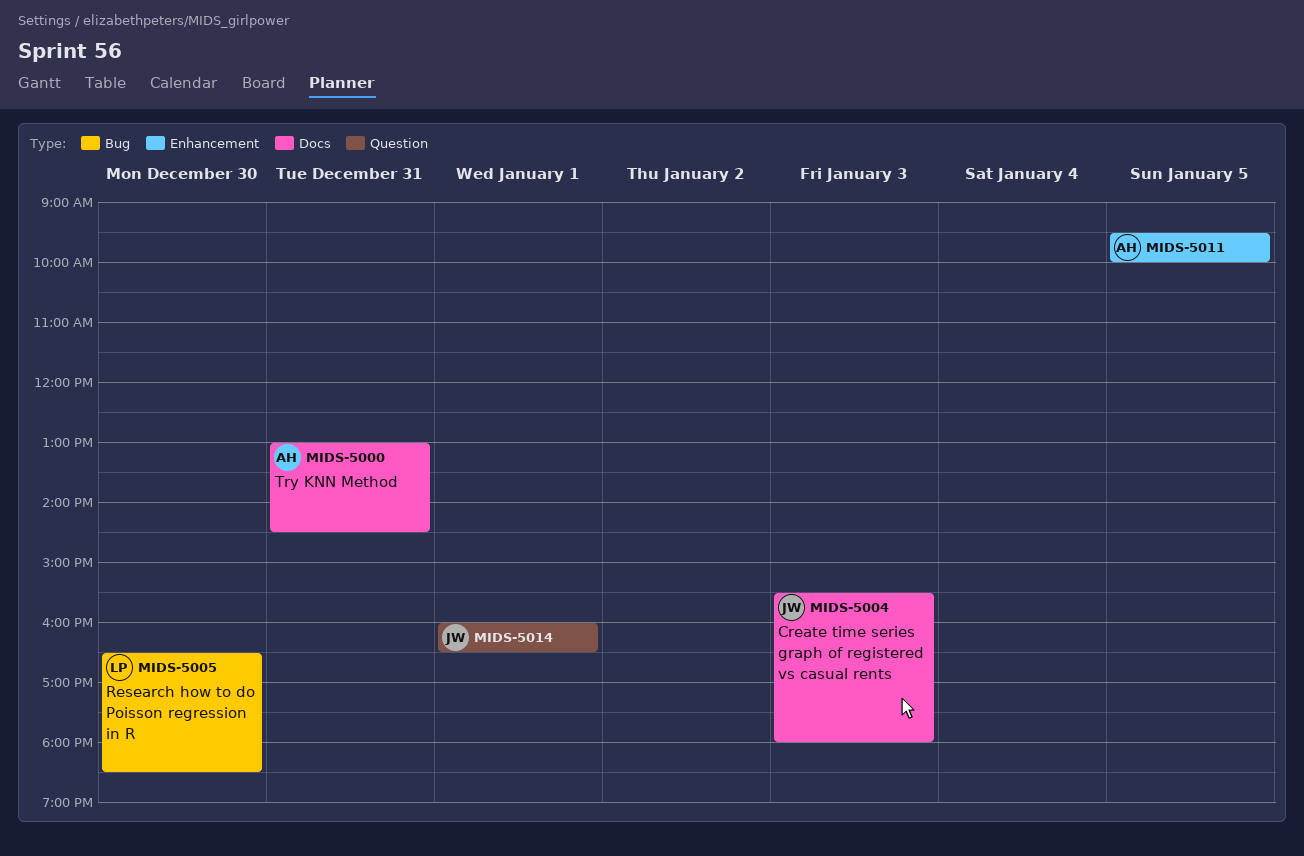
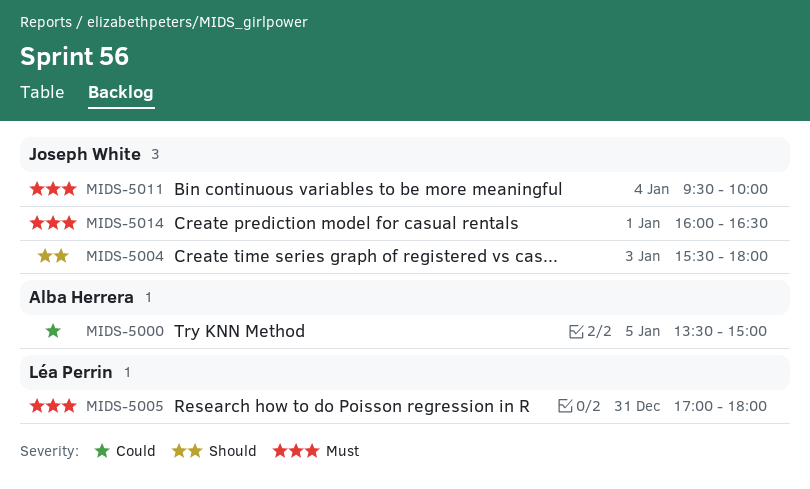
MIDS-5000, day: Dec 31 -> Jan 5
MIDS-5000, begins: 13:00 -> 13:30
MIDS-5000, ends: 14:30 -> 15:00
MIDS-5005, day: Dec 30 -> Dec 31
MIDS-5005, begins: 16:30 -> 17:00
MIDS-5005, ends: 18:30 -> 18:00
MIDS-5011, owner: Alba Herrera -> Joseph White
MIDS-5011, day: Jan 5 -> Jan 4

